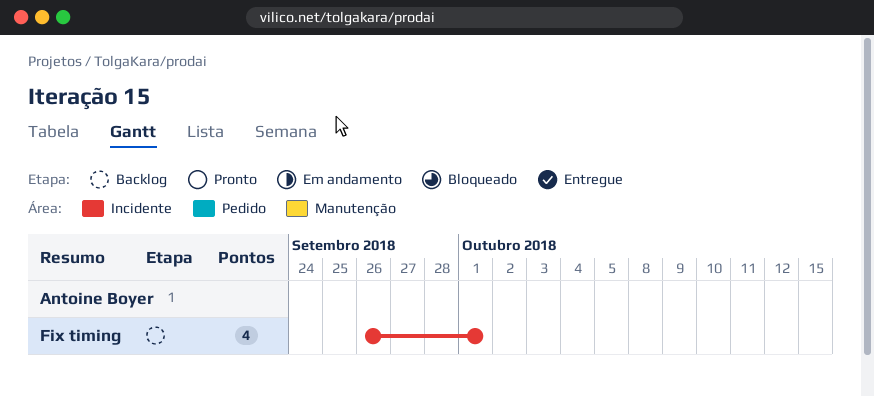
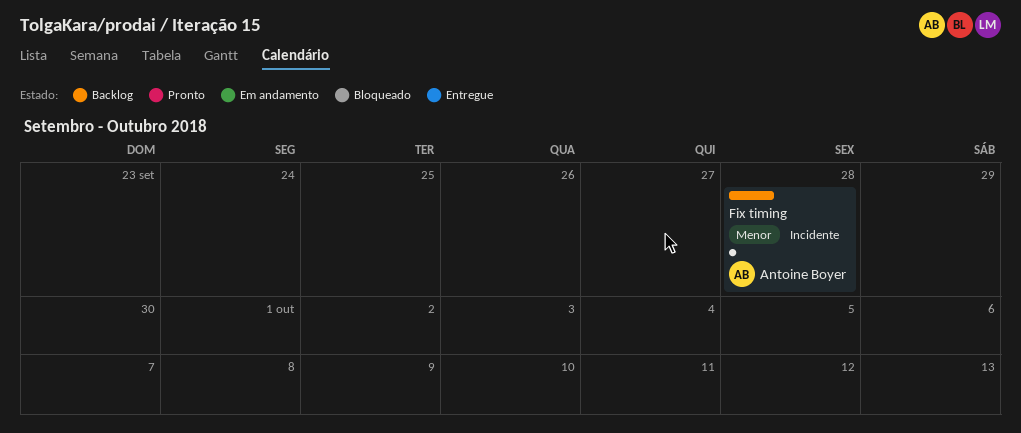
Fix timing, estimate: 4 -> 1
Fix timing, due: Oct 1 -> Sep 28

